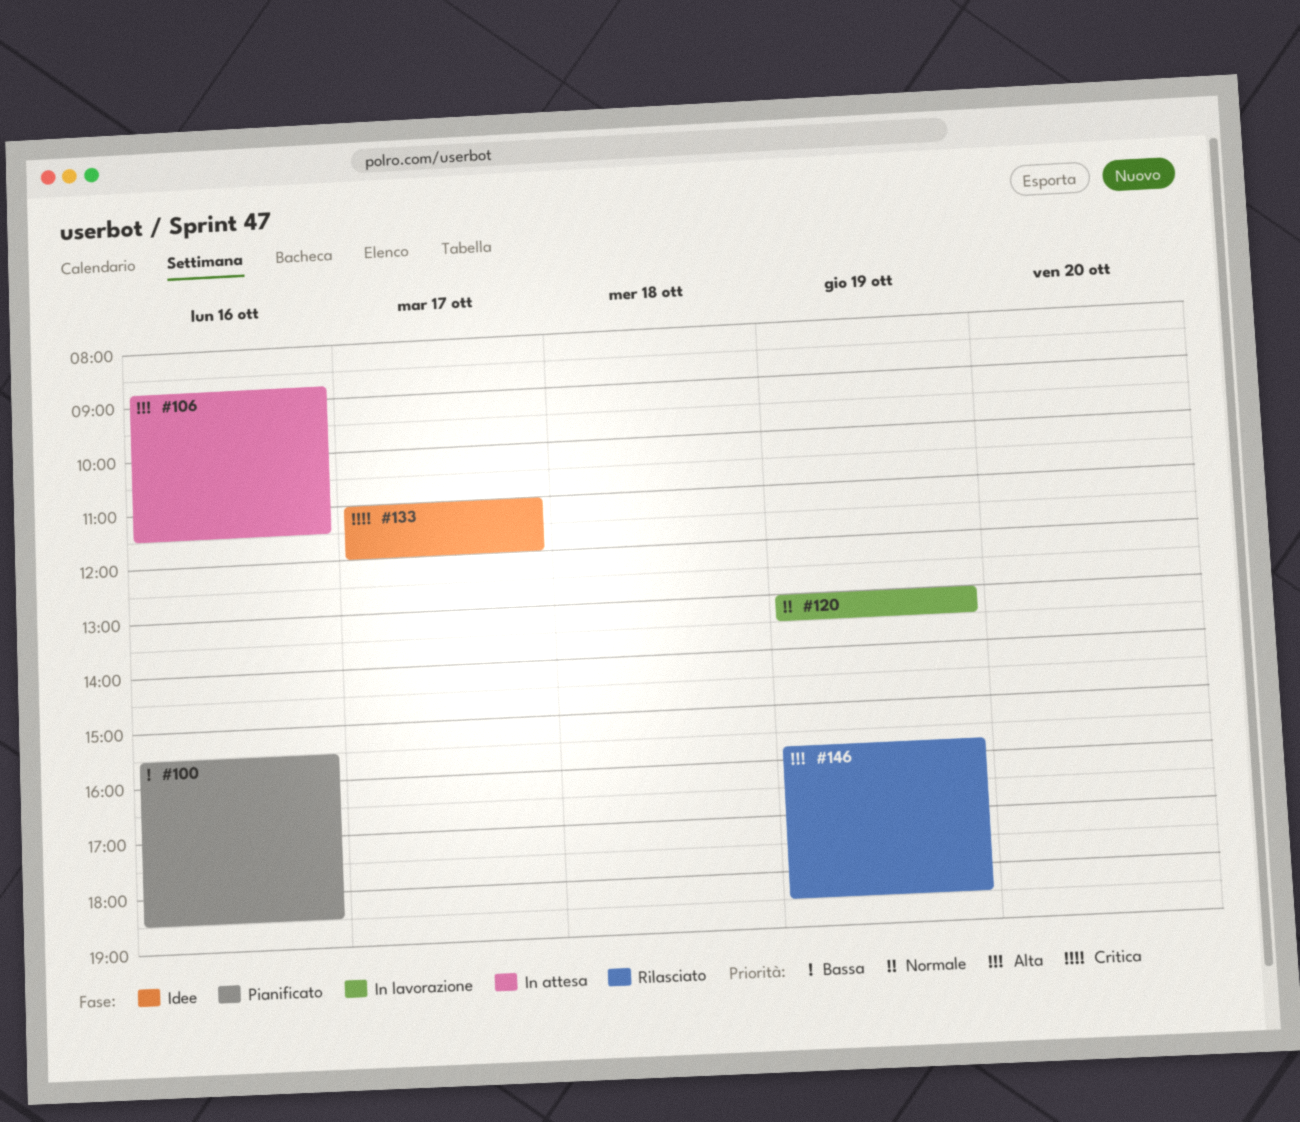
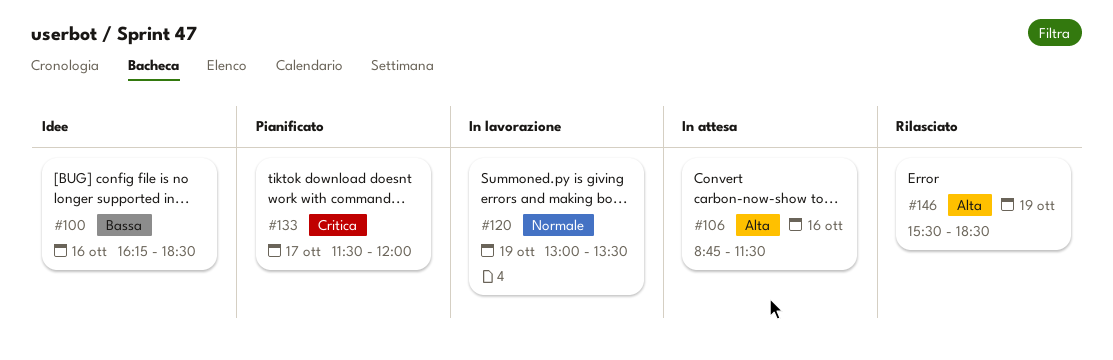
#100, status: Pianificato -> Idee
#100, begins: 15:30 -> 16:15
#133, status: Idee -> Pianificato
#133, begins: 11:00 -> 11:30
#146, begins: 15:45 -> 15:30

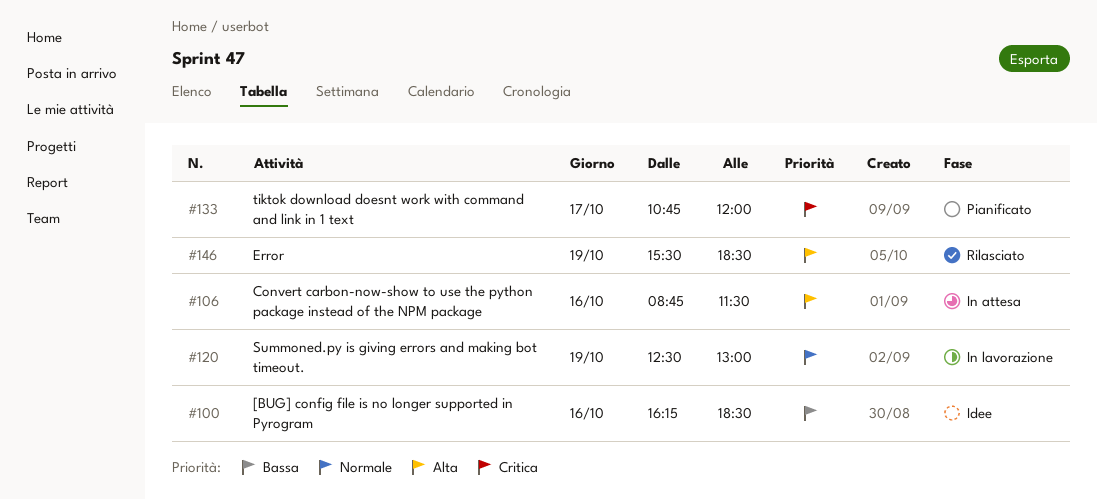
#120, begins: 13:00 -> 12:30
#120, ends: 13:30 -> 13:00
#133, begins: 11:30 -> 10:45

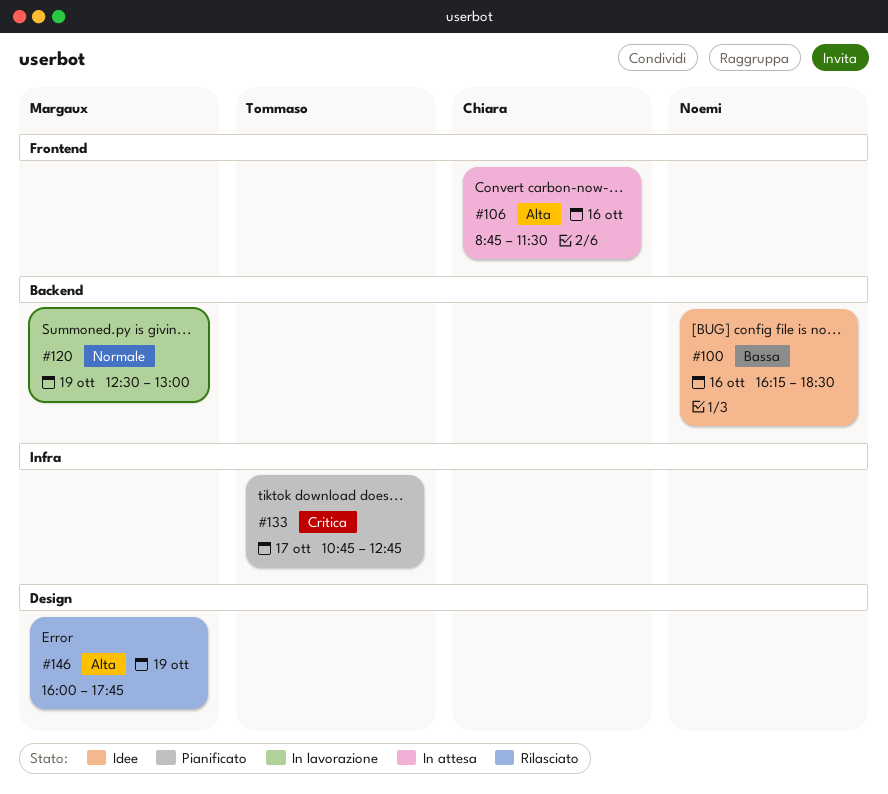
#133, ends: 12:00 -> 12:45
#146, begins: 15:30 -> 16:00
#146, ends: 18:30 -> 17:45

